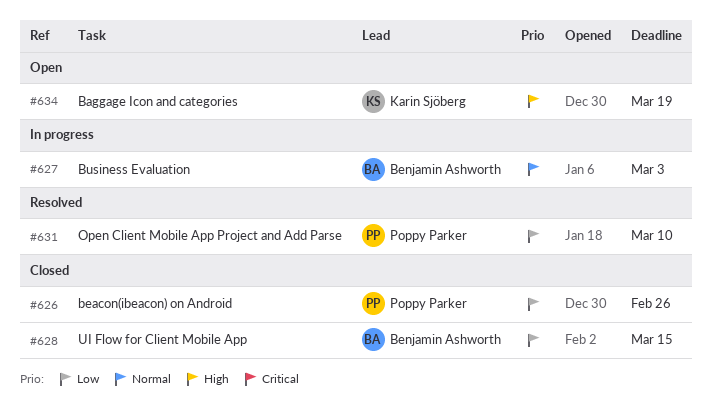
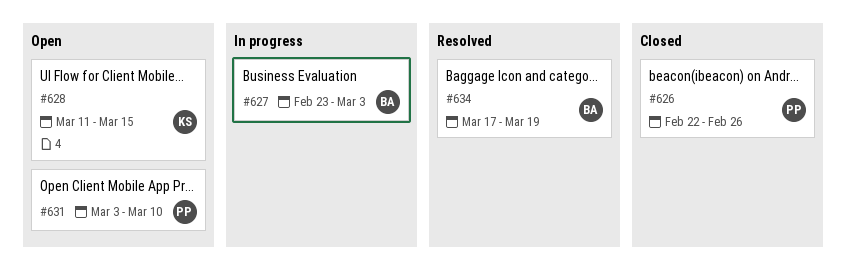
#628, status: Closed -> Open
#628, owner: Benjamin Ashworth -> Karin Sjöberg
#631, status: Resolved -> Open
#634, status: Open -> Resolved
#634, owner: Karin Sjöberg -> Benjamin Ashworth

